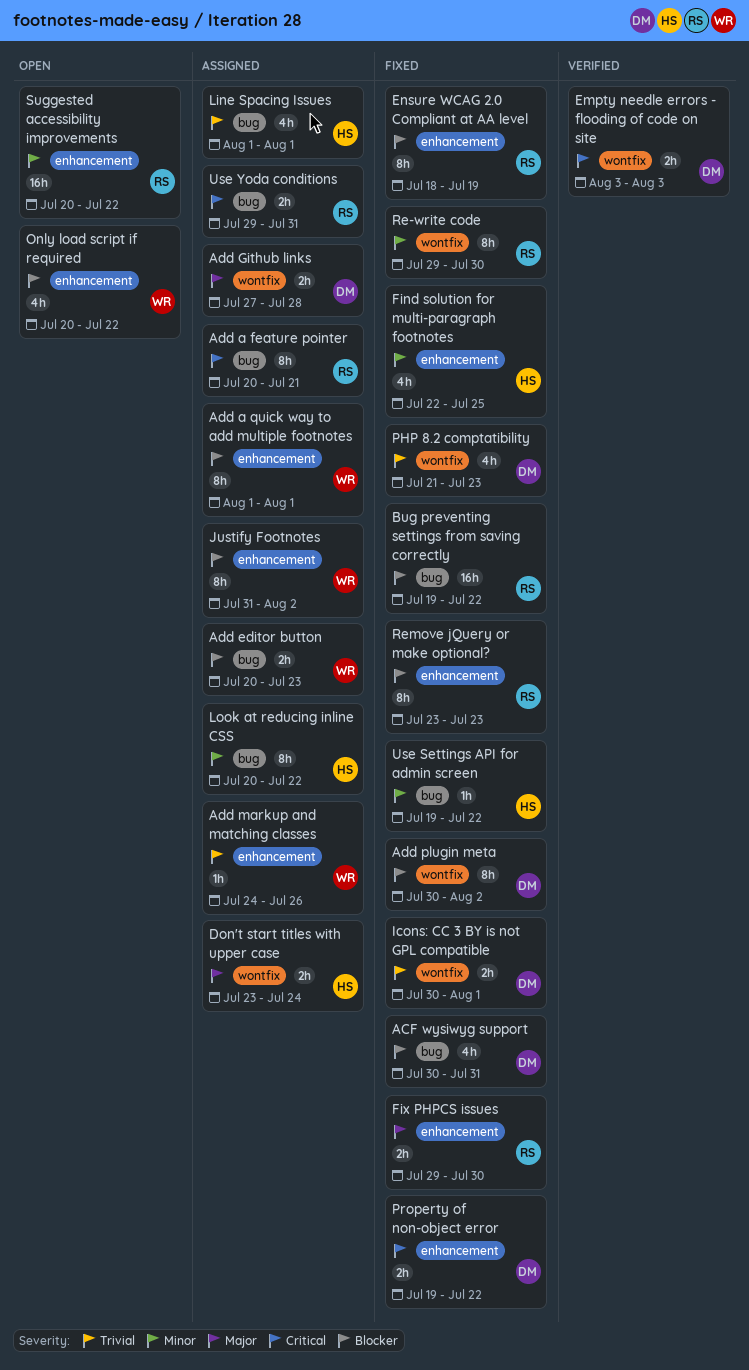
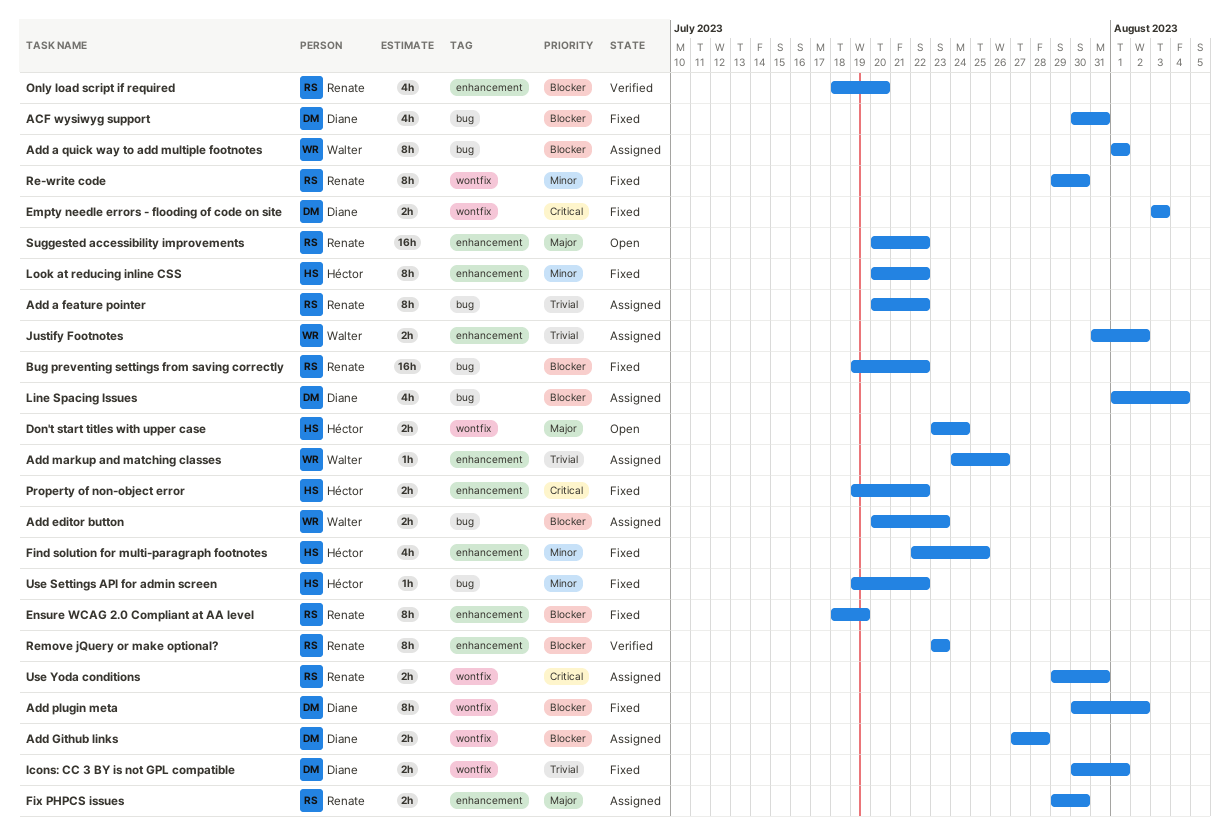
Add a feature pointer, priority: Critical -> Trivial
Add a feature pointer, due: Jul 21 -> Jul 22
Add a quick way to add multiple footnotes, label: enhancement -> bug
Add Github links, priority: Major -> Blocker
Don't start titles with upper case, status: Assigned -> Open
Empty needle errors - flooding of code on site, status: Verified -> Fixed
Fix PHPCS issues, status: Fixed -> Assigned
Justify Footnotes, priority: Blocker -> Trivial
Justify Footnotes, estimate: 8h -> 2h
Line Spacing Issues, owner: Héctor -> Diane
Line Spacing Issues, priority: Trivial -> Blocker
Line Spacing Issues, due: Aug 1 -> Aug 4
Look at reducing inline CSS, status: Assigned -> Fixed
Look at reducing inline CSS, label: bug -> enhancement
Only load script if required, status: Open -> Verified
Only load script if required, owner: Walter -> Renate
Only load script if required, start: Jul 20 -> Jul 18
Only load script if required, due: Jul 22 -> Jul 20
PHP 8.2 comptatibility: present -> none
Property of non-object error, owner: Diane -> Héctor
Remove jQuery or make optional?, status: Fixed -> Verified
Suggested accessibility improvements, priority: Minor -> Major
Use Yoda conditions, label: bug -> wontfix

